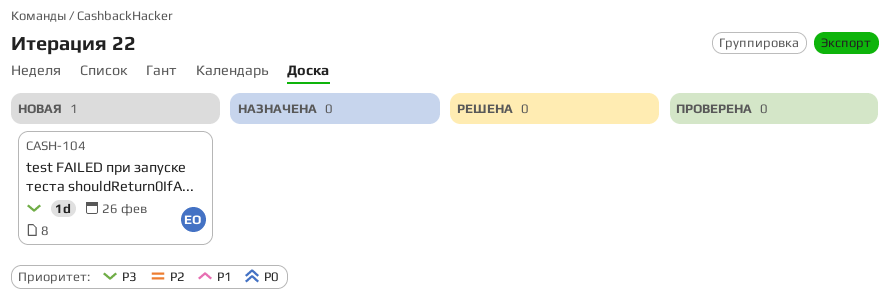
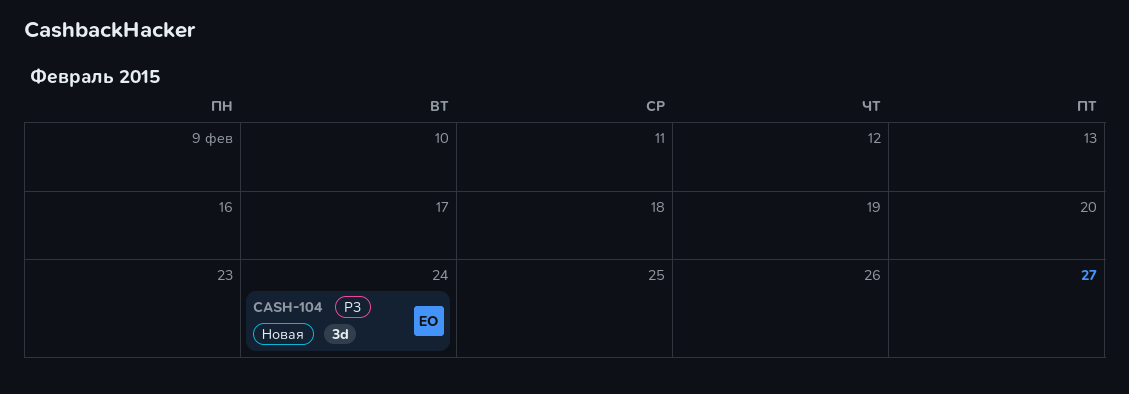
CASH-104, estimate: 1d -> 3d
CASH-104, due: Feb 26 -> Feb 24

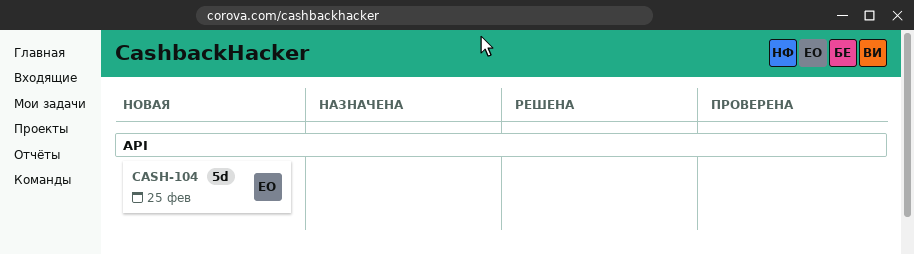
CASH-104, estimate: 3d -> 5d
CASH-104, due: Feb 24 -> Feb 25

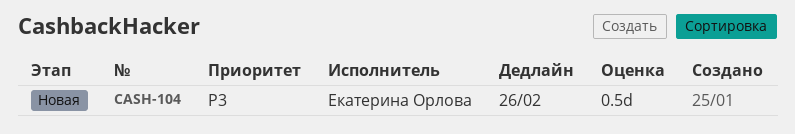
CASH-104, estimate: 5d -> 0.5d
CASH-104, due: Feb 25 -> Feb 26

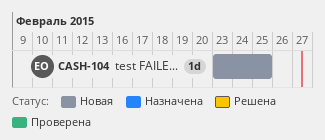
CASH-104, estimate: 0.5d -> 1d
CASH-104, due: Feb 26 -> Feb 25

